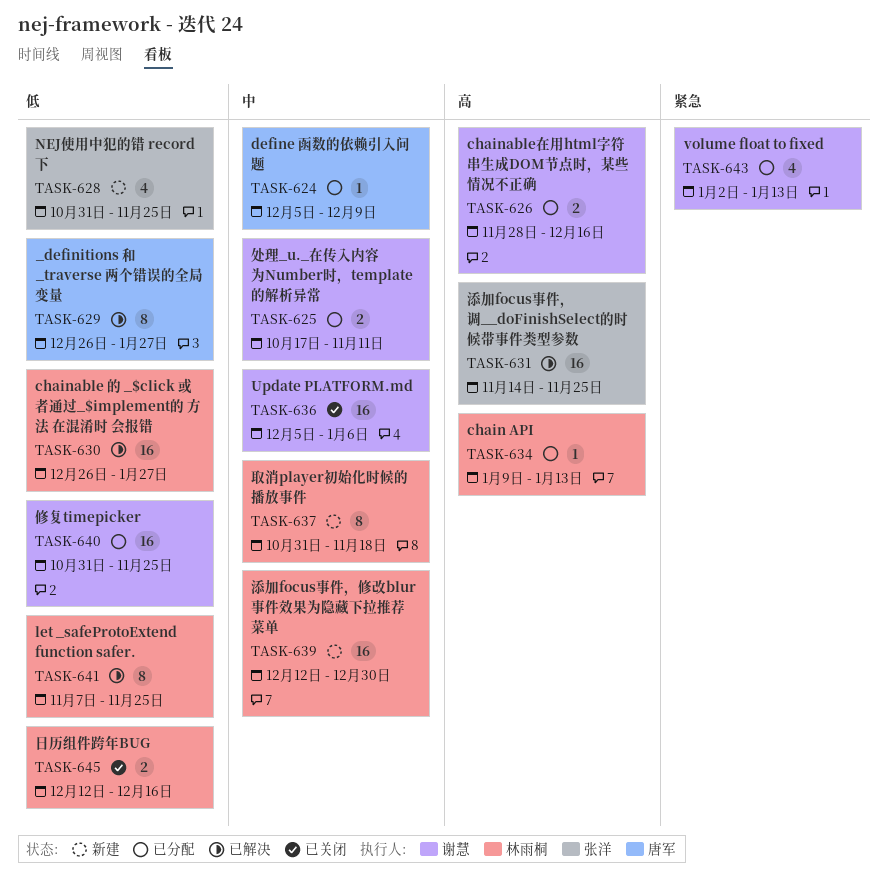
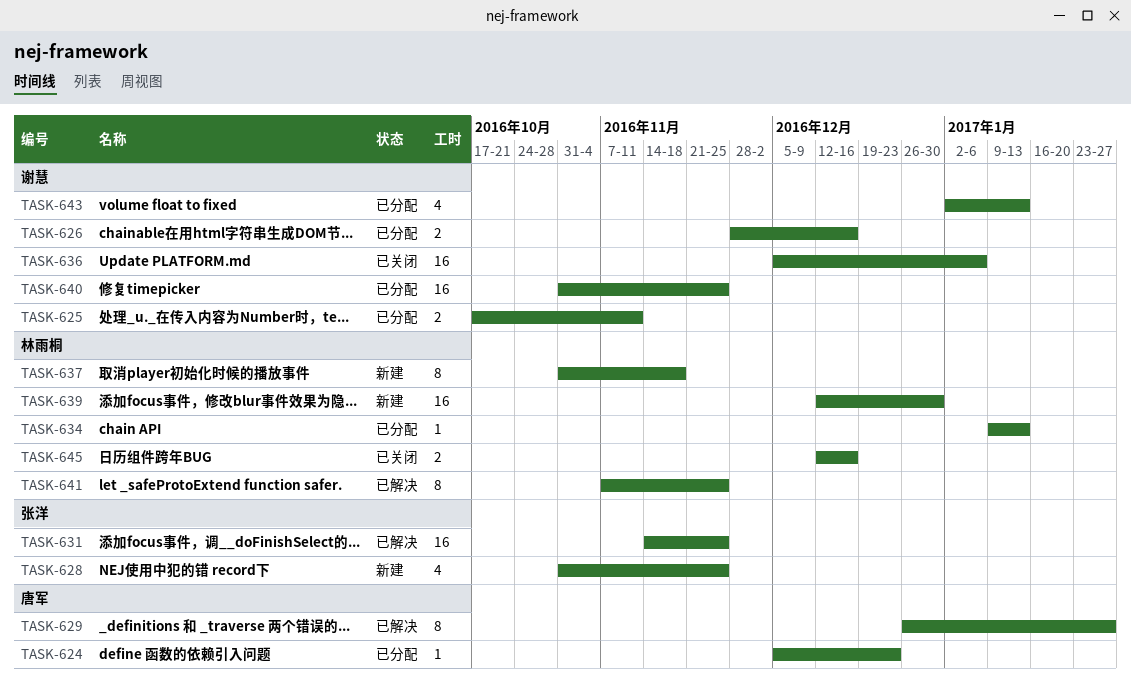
TASK-624, due: Dec 9 -> Dec 23
TASK-630: present -> none

